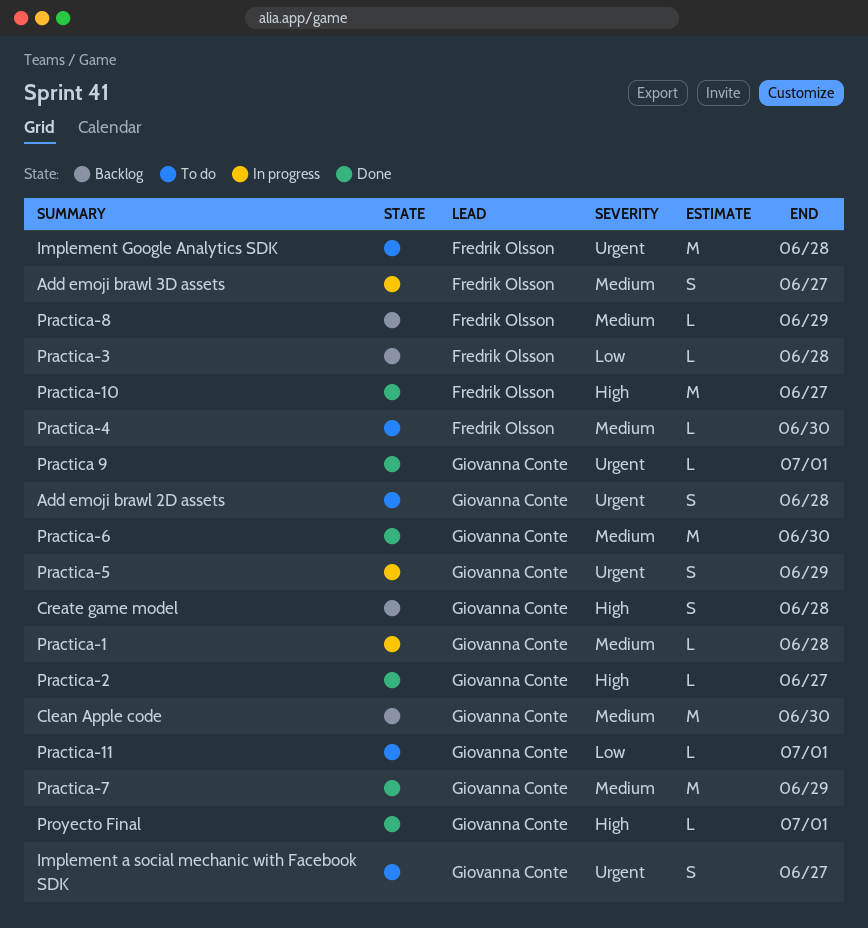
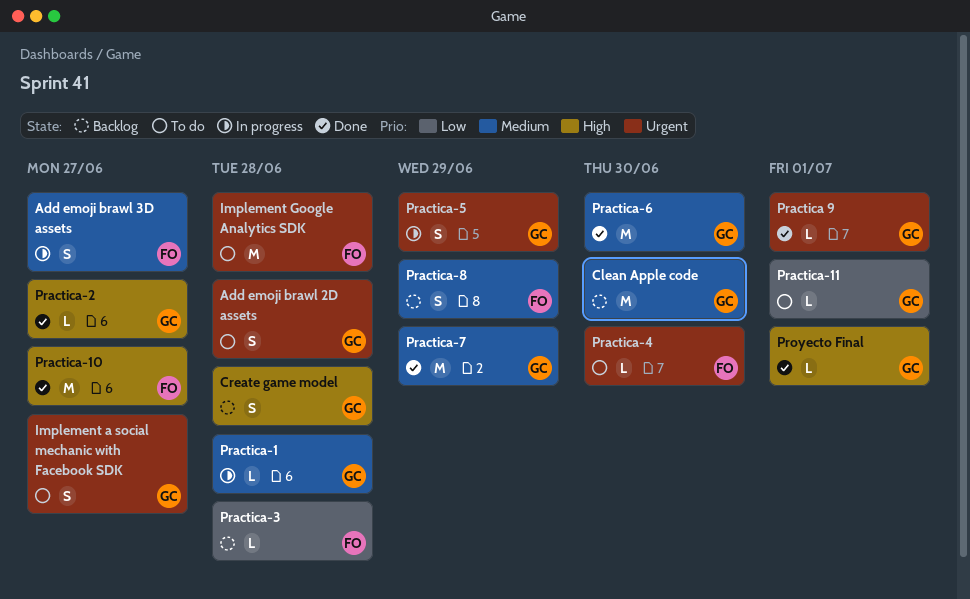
Practica-4, priority: Medium -> Urgent
Practica-8, estimate: L -> S

